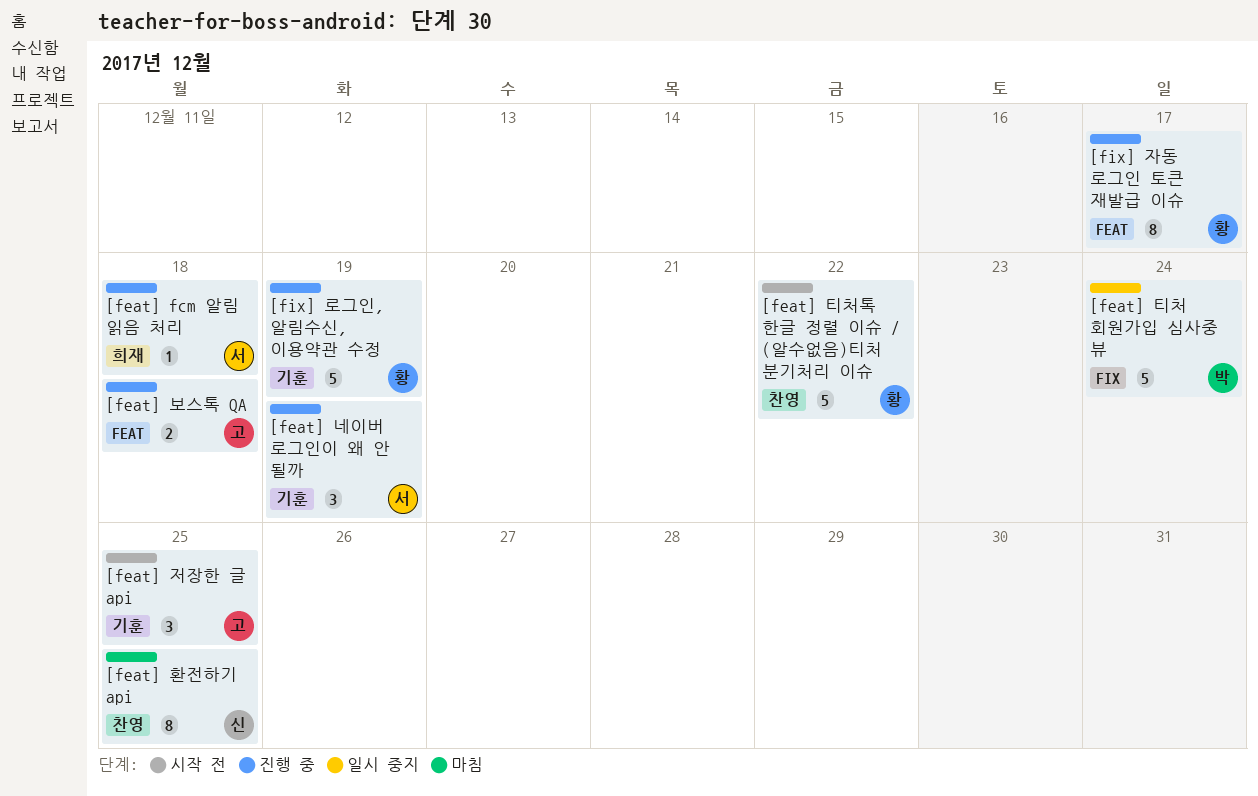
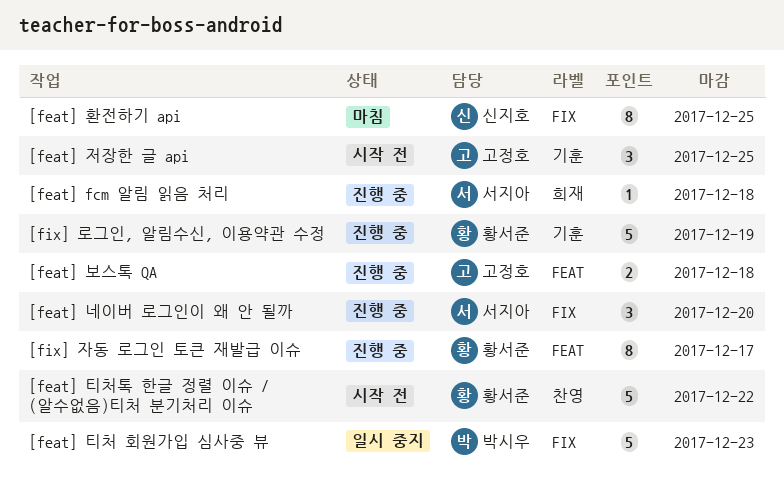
[feat] 네이버 로그인이 왜 안 될까, label: 기훈 -> FIX
[feat] 네이버 로그인이 왜 안 될까, due: Dec 19 -> Dec 20
[feat] 티처 회원가입 심사중 뷰, due: Dec 24 -> Dec 23
[feat] 환전하기 api, label: 찬영 -> FIX

